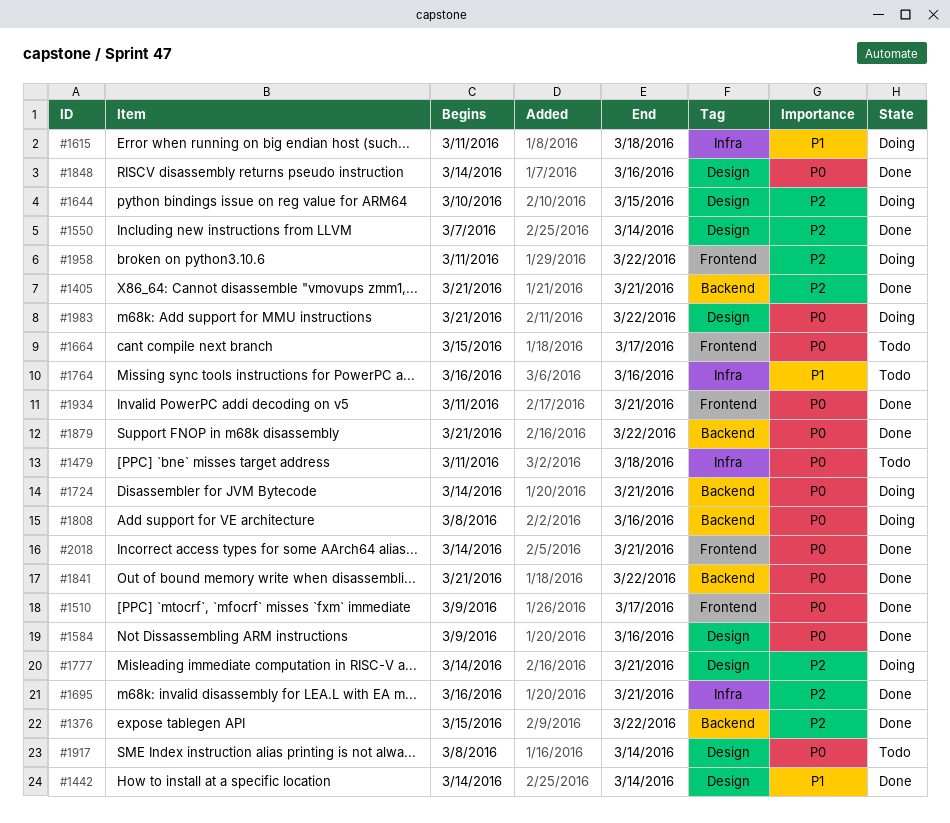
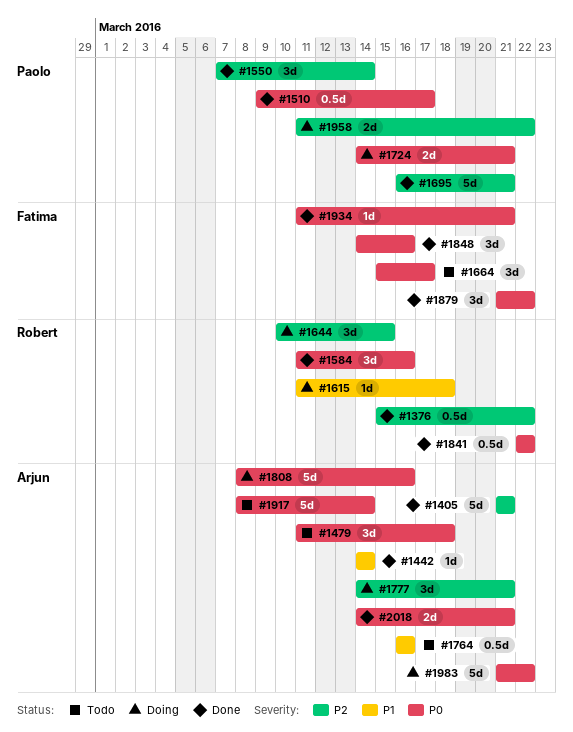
#1584, start: Mar 9 -> Mar 11
#1841, start: Mar 21 -> Mar 22

